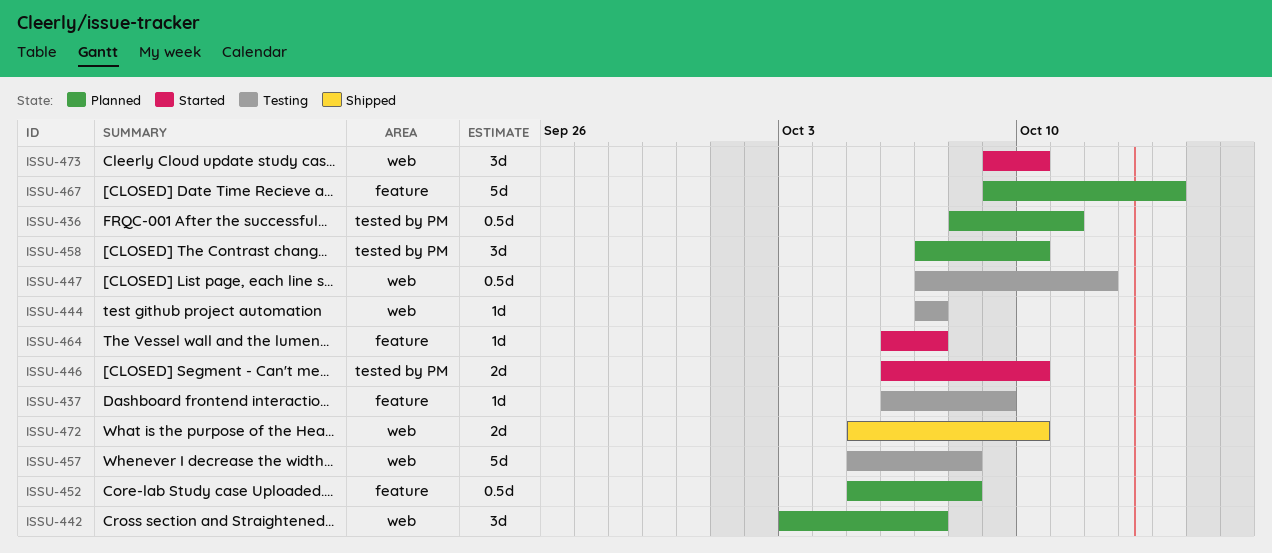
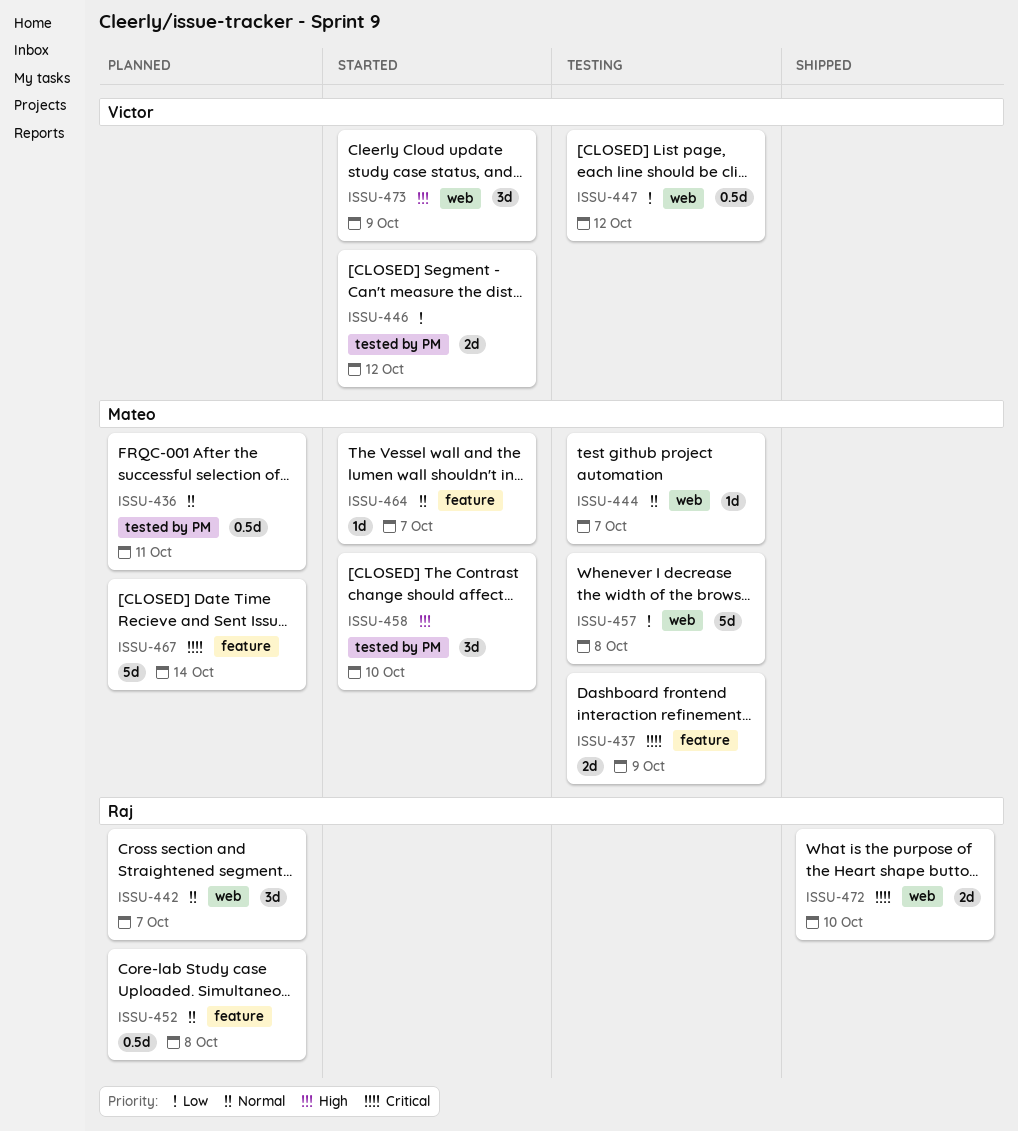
ISSU-437, estimate: 1d -> 2d
ISSU-446, due: Oct 10 -> Oct 12
ISSU-458, status: Planned -> Started
ISSU-473, due: Oct 10 -> Oct 9

